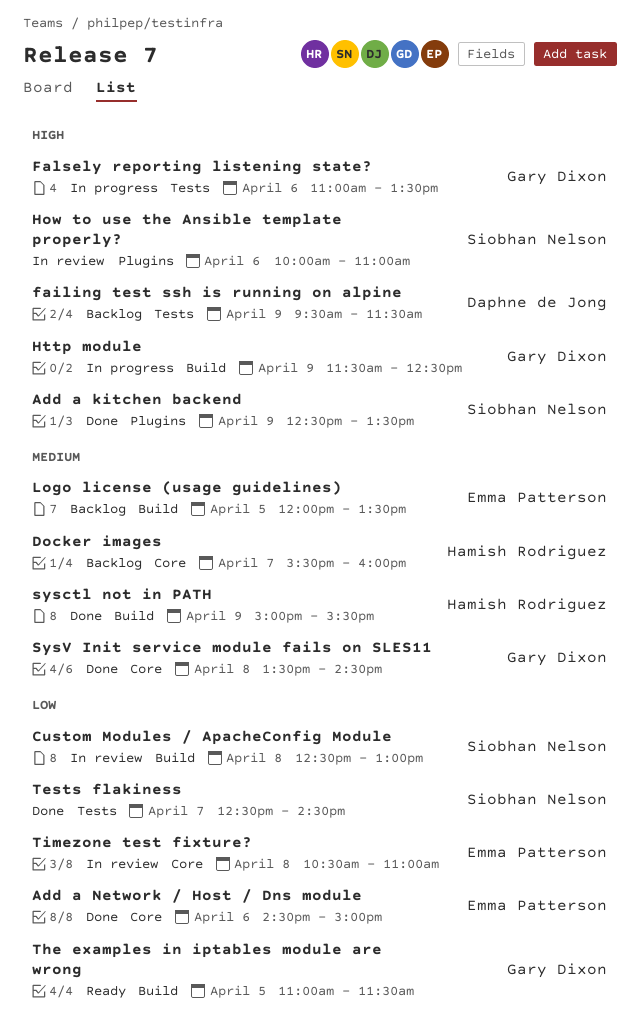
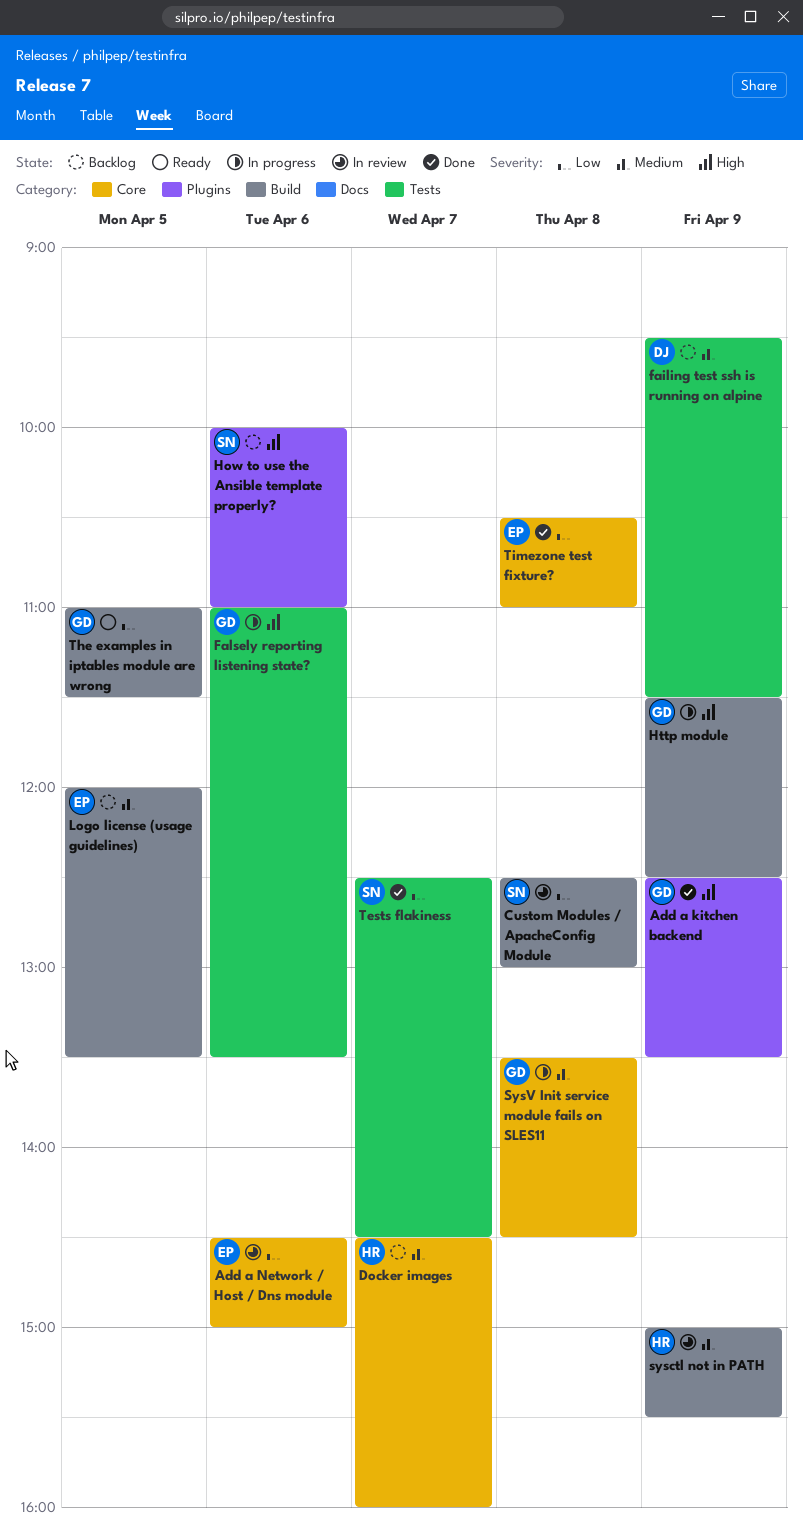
Add a kitchen backend, owner: Siobhan Nelson -> Gary Dixon
Add a Network / Host / Dns module, status: Done -> In review
Docker images, begins: 15:30 -> 14:30
failing test ssh is running on alpine, priority: High -> Medium
How to use the Ansible template properly?, status: In review -> Backlog
sysctl not in PATH, status: Done -> In review
SysV Init service module fails on SLES11, status: Done -> In progress
Timezone test fixture?, status: In review -> Done

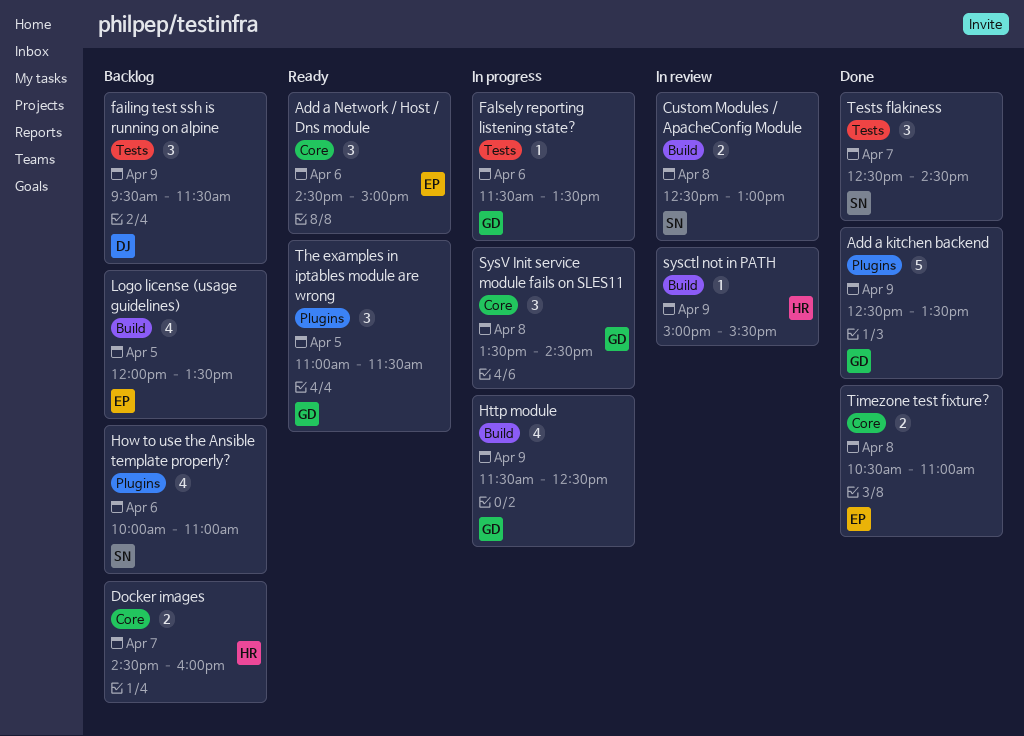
Add a Network / Host / Dns module, status: In review -> Ready
Falsely reporting listening state?, begins: 11:00 -> 11:30
The examples in iptables module are wrong, label: Build -> Plugins

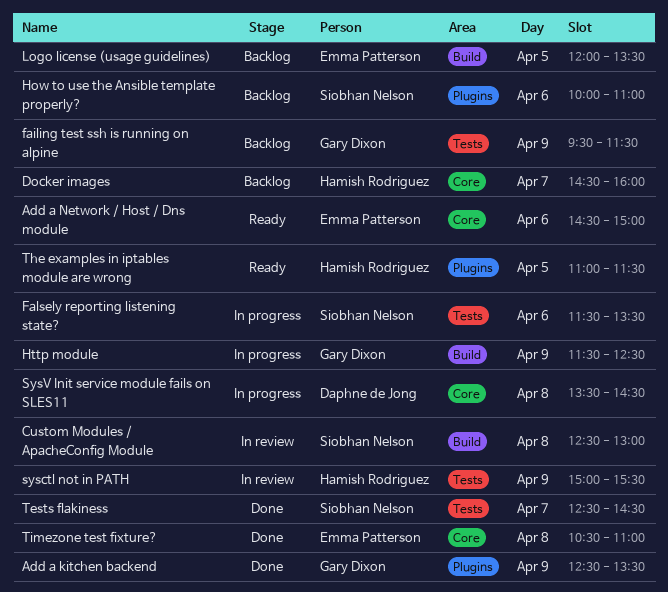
failing test ssh is running on alpine, owner: Daphne de Jong -> Gary Dixon
Falsely reporting listening state?, owner: Gary Dixon -> Siobhan Nelson
sysctl not in PATH, label: Build -> Tests
SysV Init service module fails on SLES11, owner: Gary Dixon -> Daphne de Jong
The examples in iptables module are wrong, owner: Gary Dixon -> Hamish Rodriguez

